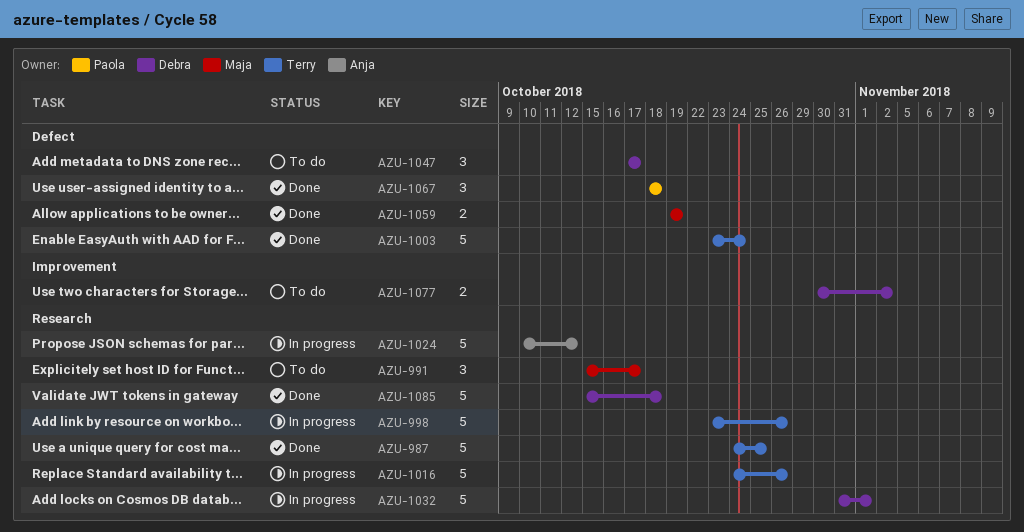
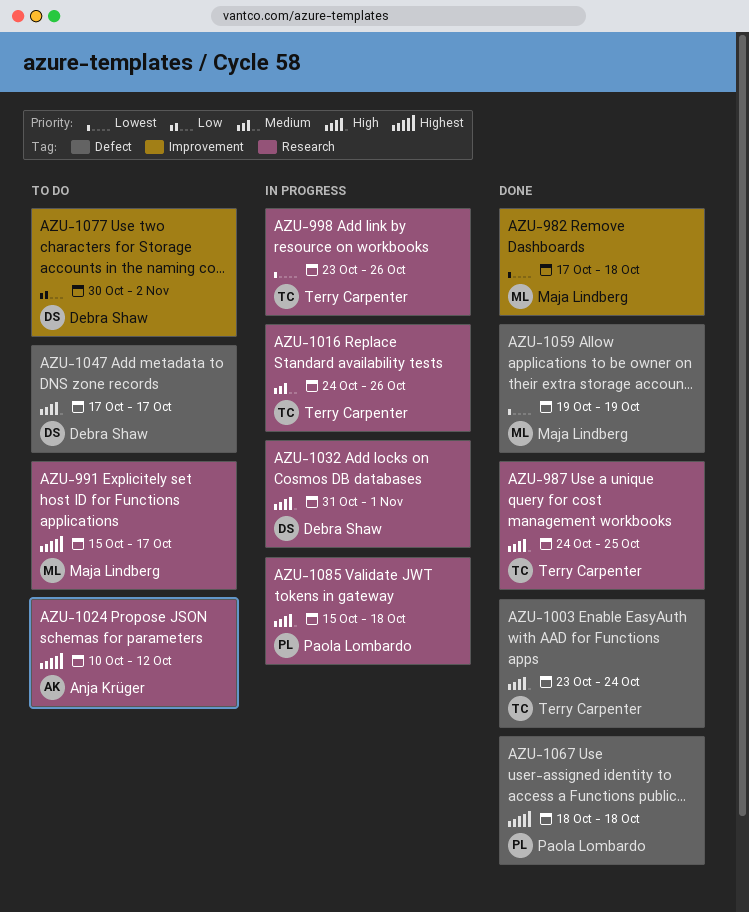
AZU-982: none -> present
AZU-1024, status: In progress -> To do
AZU-1085, status: Done -> In progress
AZU-1085, owner: Debra Shaw -> Paola Lombardo

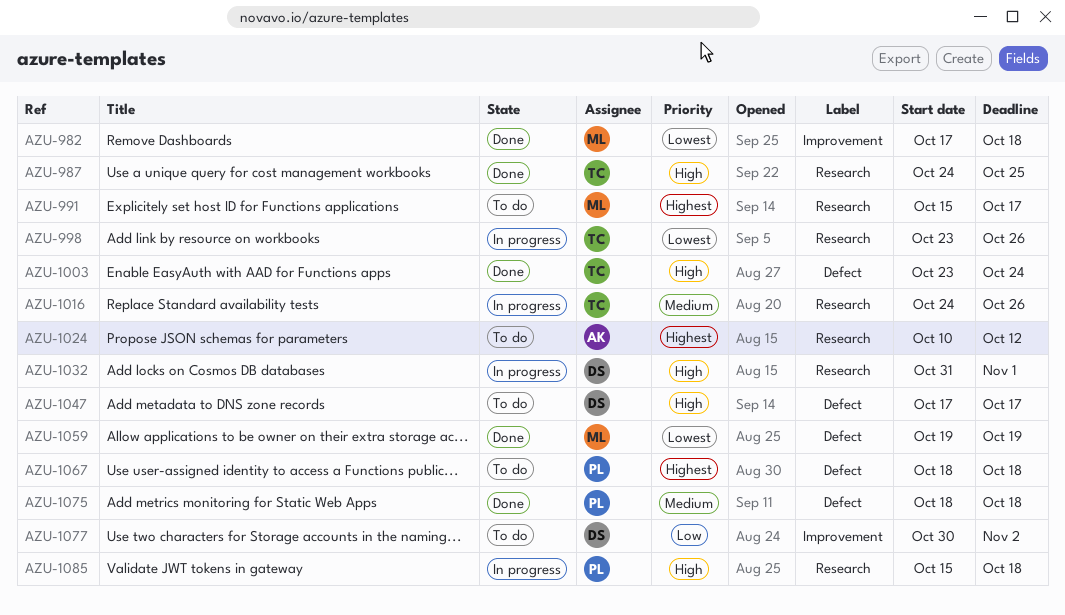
AZU-1067, status: Done -> To do
AZU-1075: none -> present

